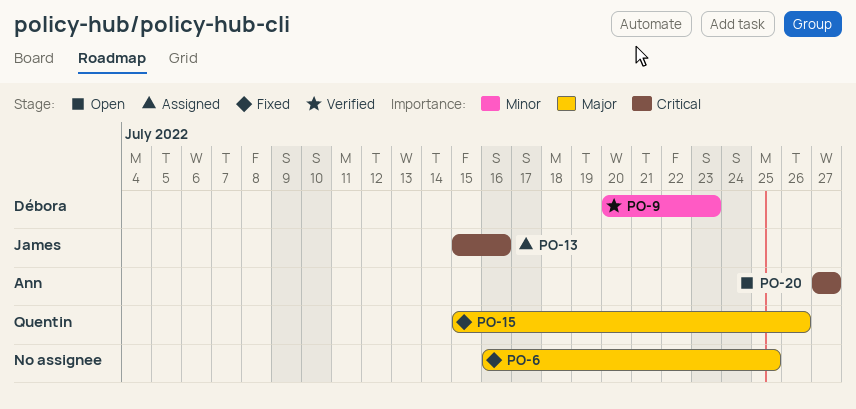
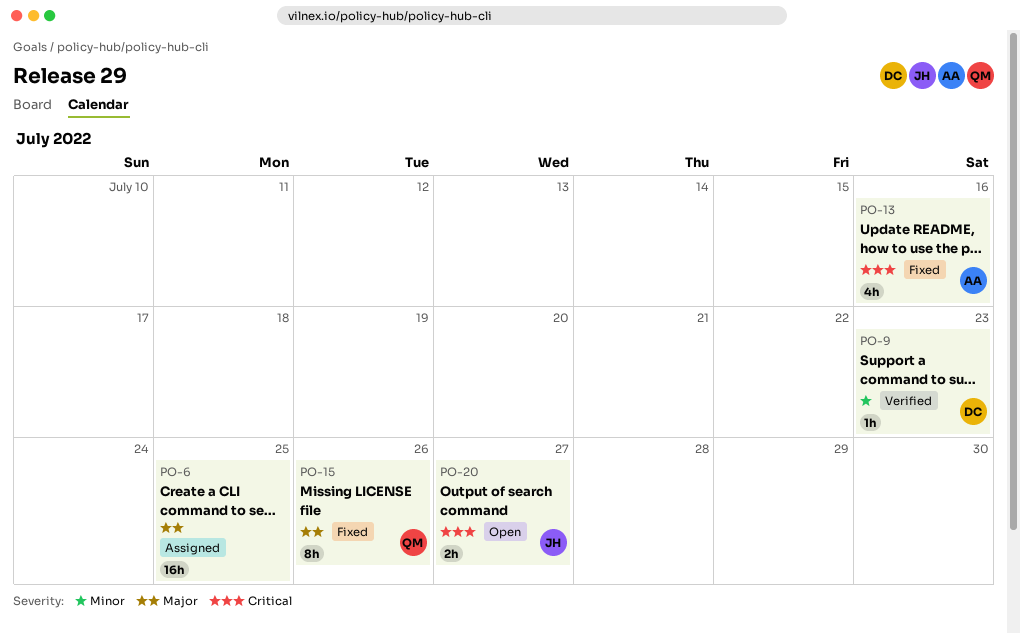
PO-6, status: Fixed -> Assigned
PO-13, status: Assigned -> Fixed
PO-13, owner: James -> Ann
PO-20, owner: Ann -> James

